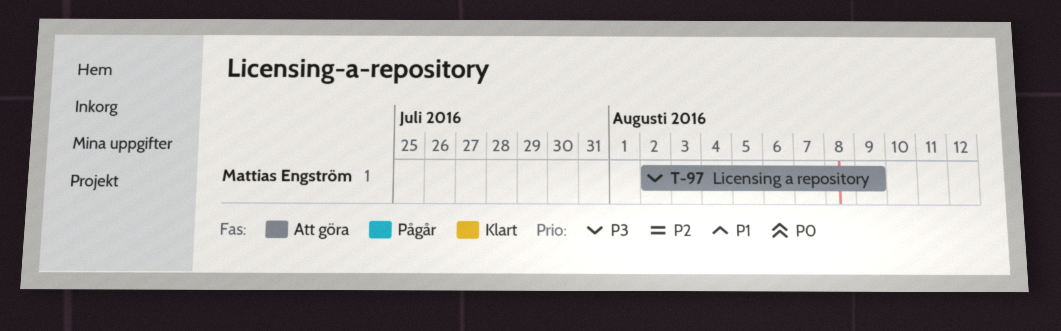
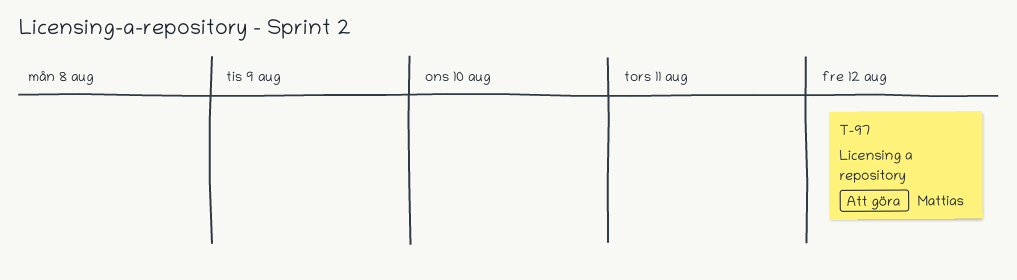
T-97, due: Aug 9 -> Aug 12

